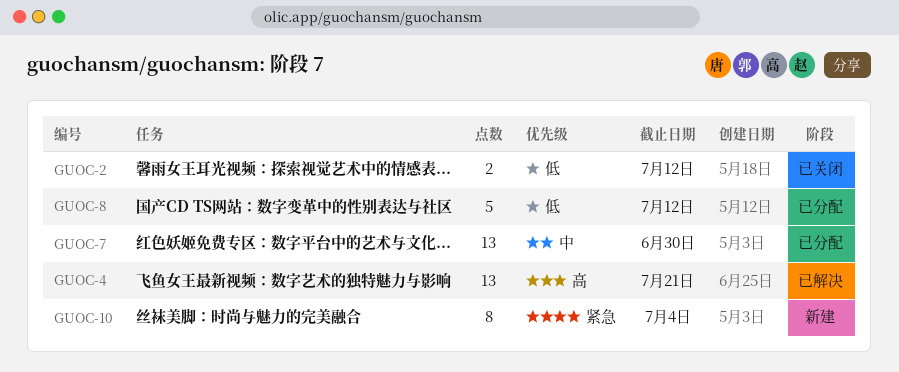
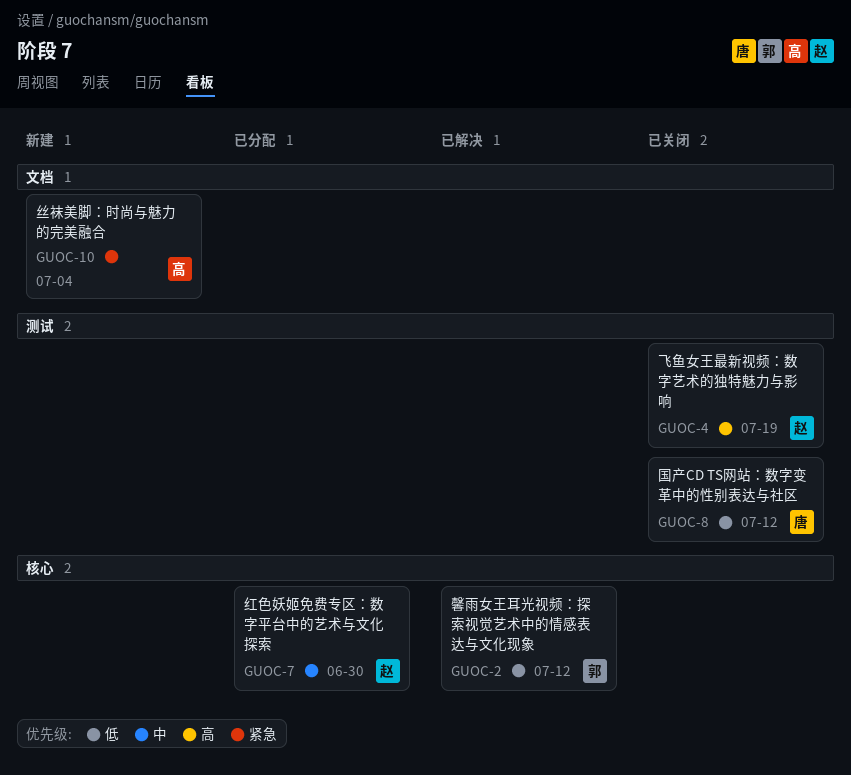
GUOC-2, status: 已关闭 -> 已解决
GUOC-4, status: 已解决 -> 已关闭
GUOC-4, due: Jul 21 -> Jul 19
GUOC-8, status: 已分配 -> 已关闭

